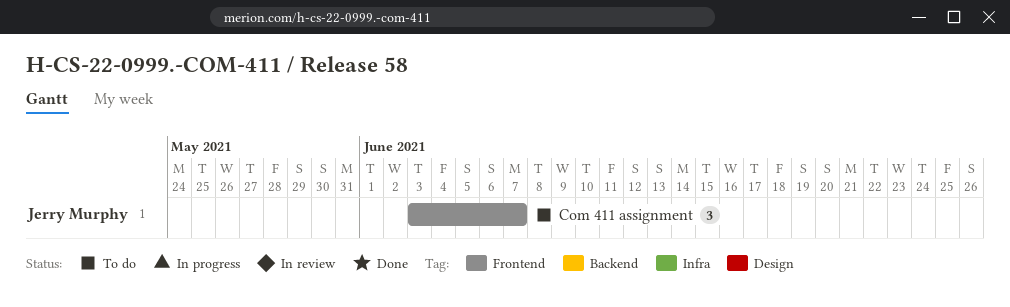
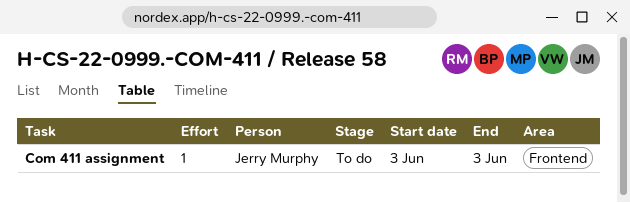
Com 411 assignment, estimate: 3 -> 1
Com 411 assignment, due: Jun 7 -> Jun 3

